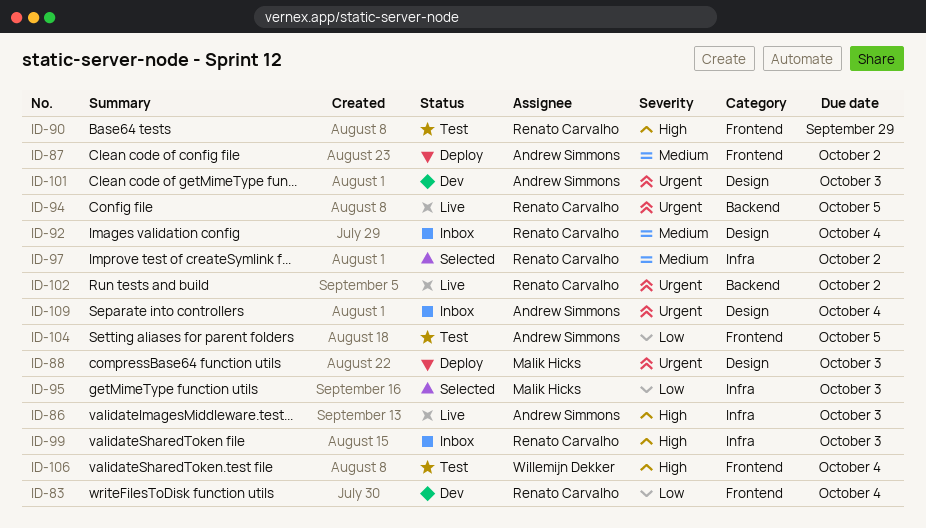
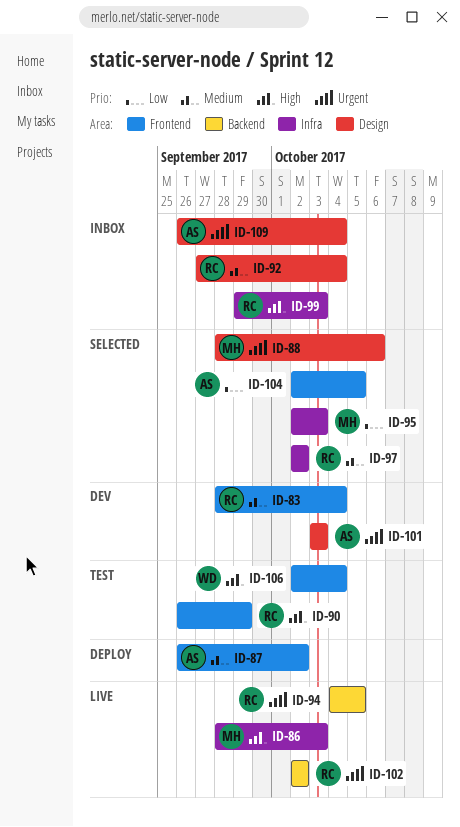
ID-83, priority: Low -> Medium
ID-86, owner: Andrew Simmons -> Malik Hicks
ID-88, status: Deploy -> Selected
ID-88, due: Oct 3 -> Oct 6
ID-104, status: Test -> Selected

